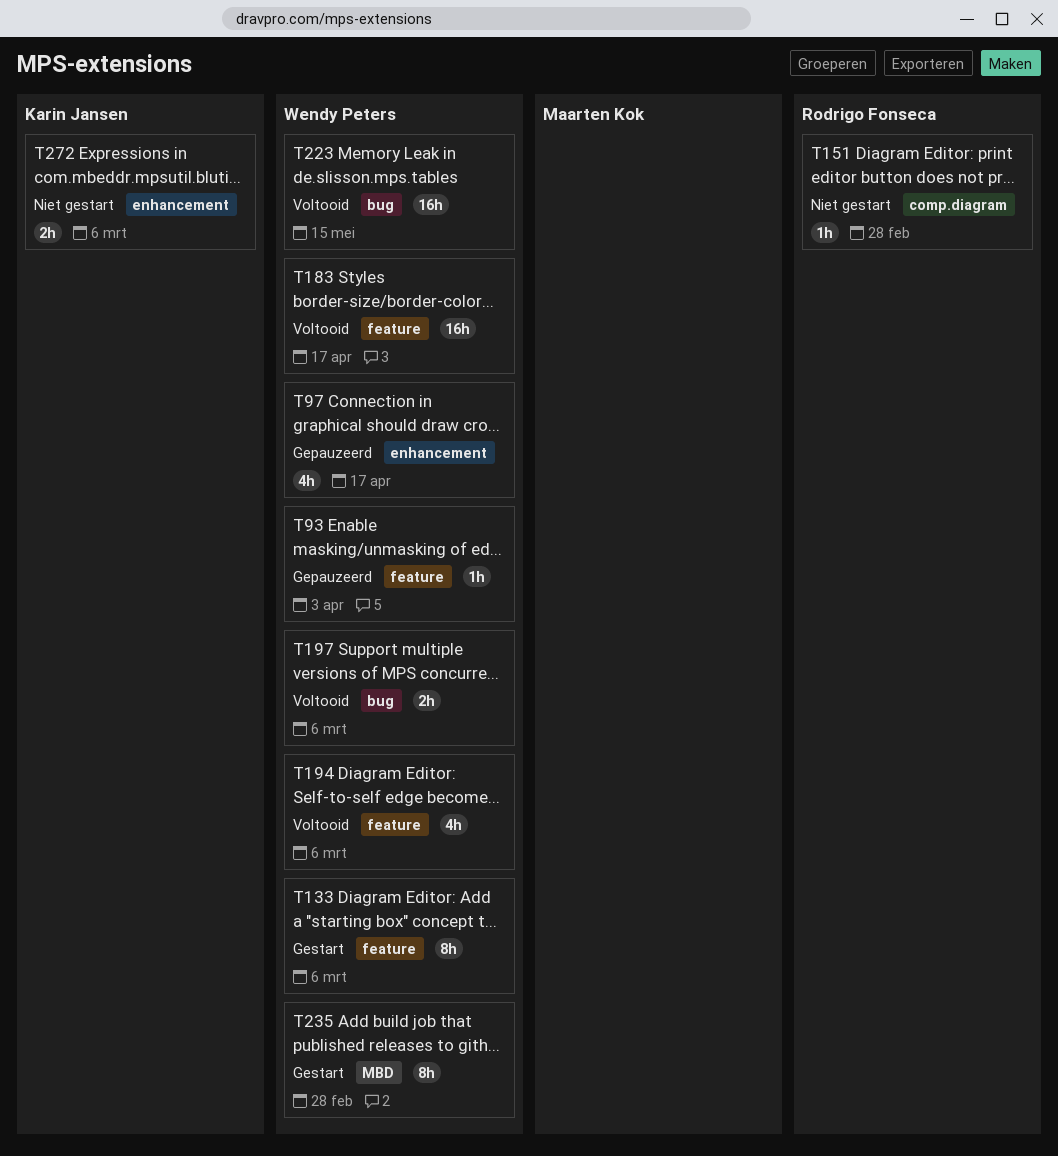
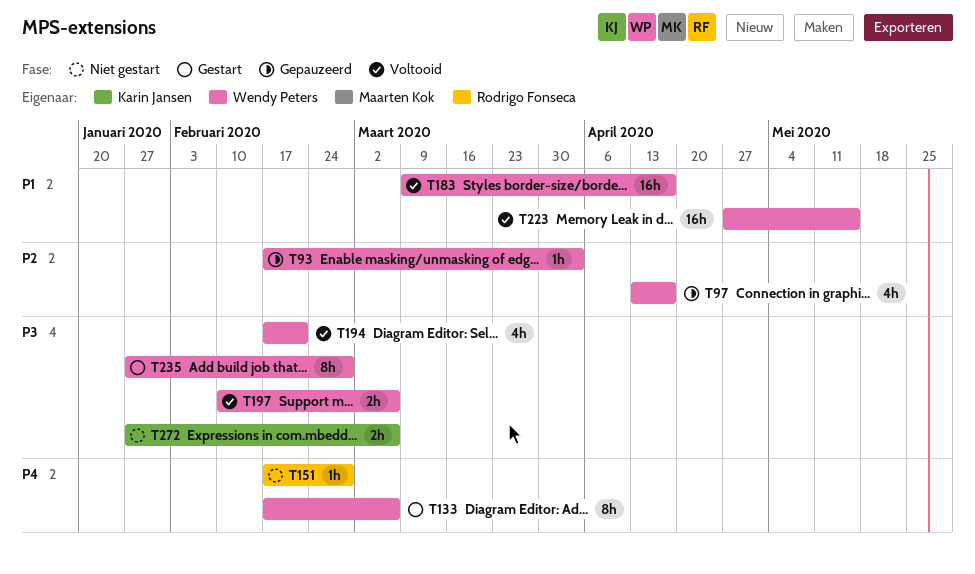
T194, due: Mar 6 -> Feb 21

